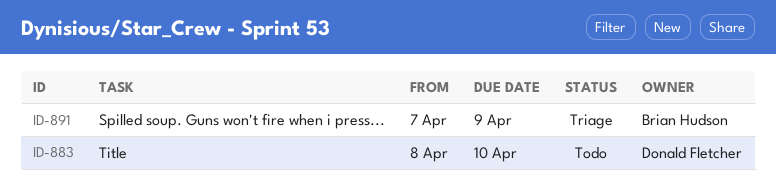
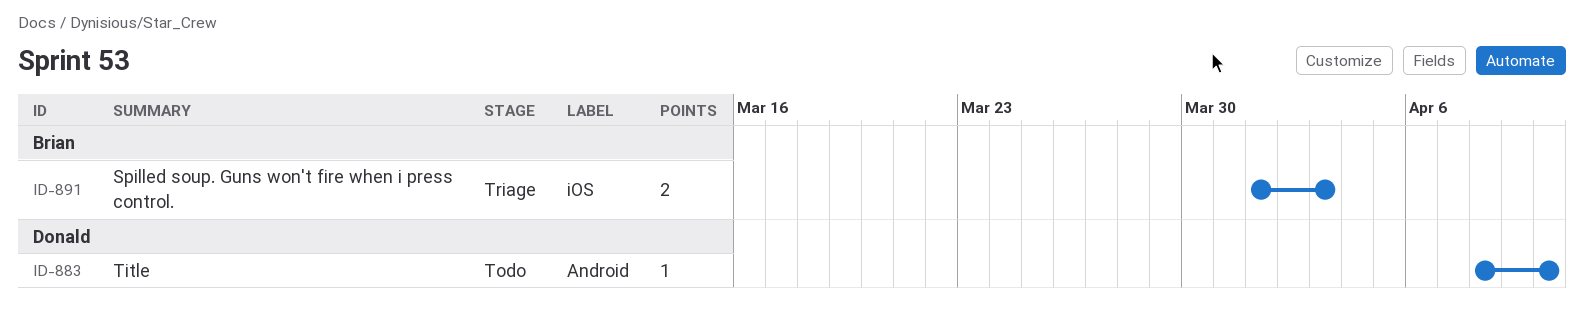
ID-891, start: Apr 7 -> Apr 1
ID-891, due: Apr 9 -> Apr 3

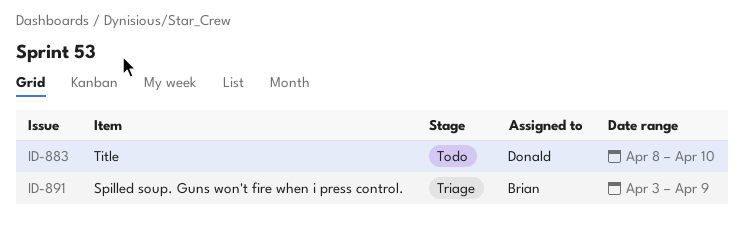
ID-891, start: Apr 1 -> Apr 3
ID-891, due: Apr 3 -> Apr 9

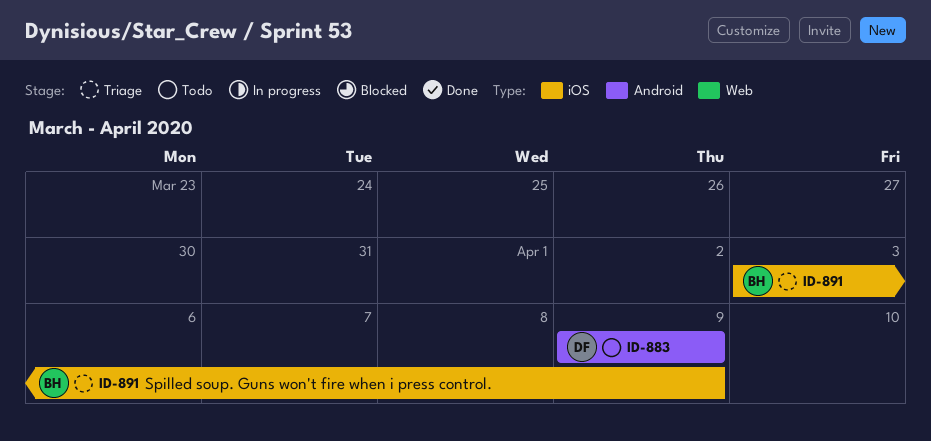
ID-883, start: Apr 8 -> Apr 9
ID-883, due: Apr 10 -> Apr 9

